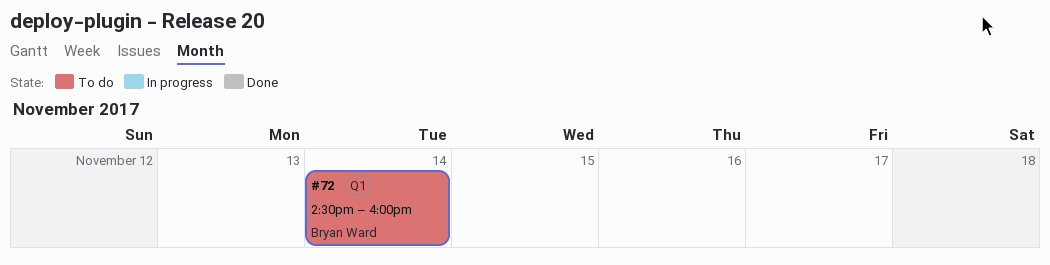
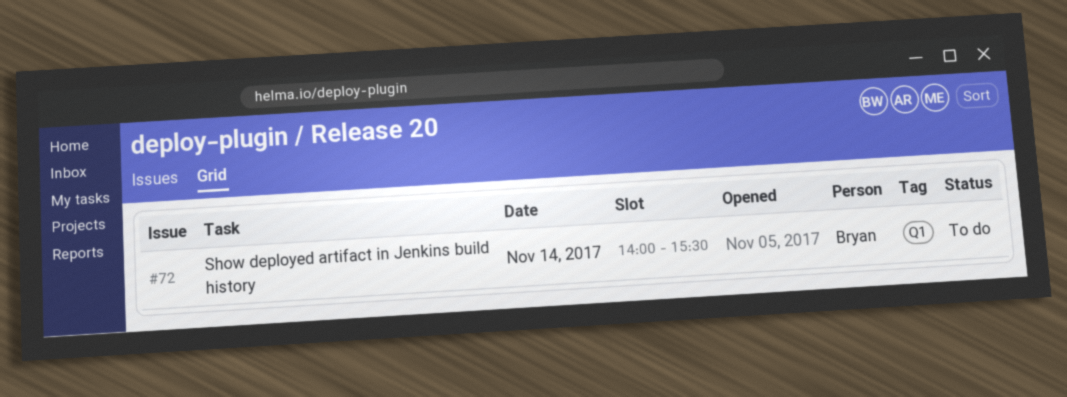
#72, begins: 14:30 -> 14:00
#72, ends: 16:00 -> 15:30

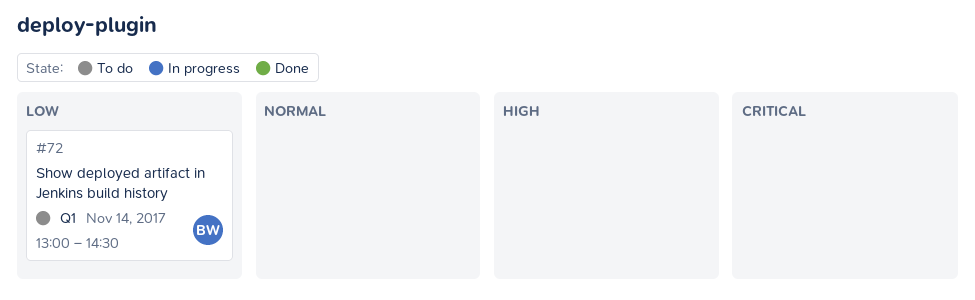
#72, begins: 14:00 -> 13:00
#72, ends: 15:30 -> 14:30

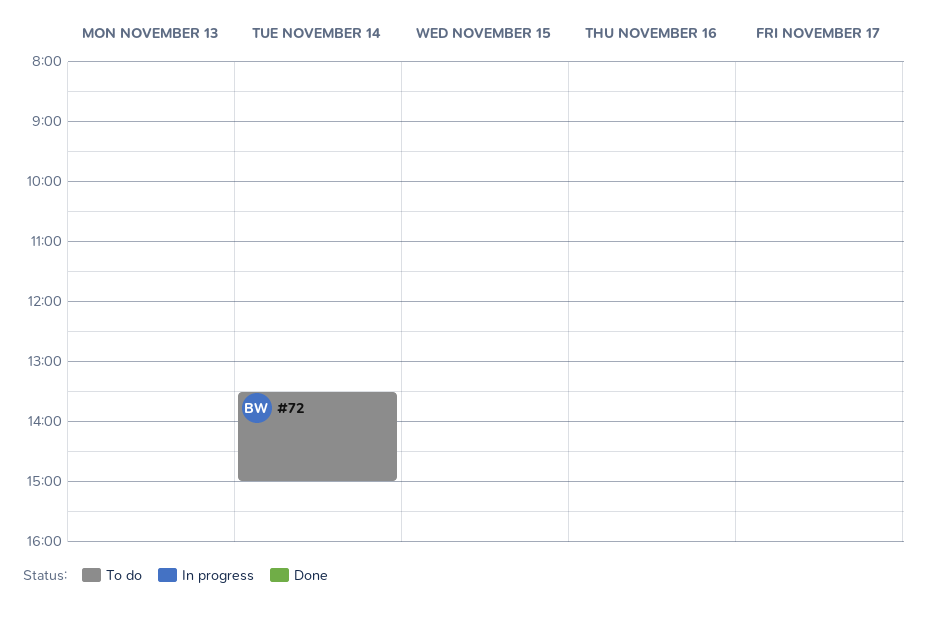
#72, begins: 13:00 -> 13:30
#72, ends: 14:30 -> 15:00

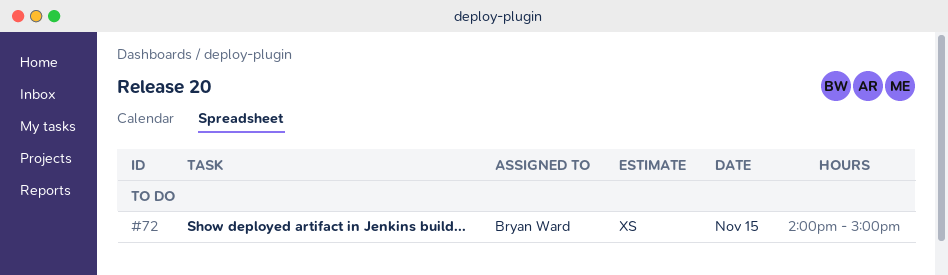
#72, day: Nov 14 -> Nov 15
#72, begins: 13:30 -> 14:00

